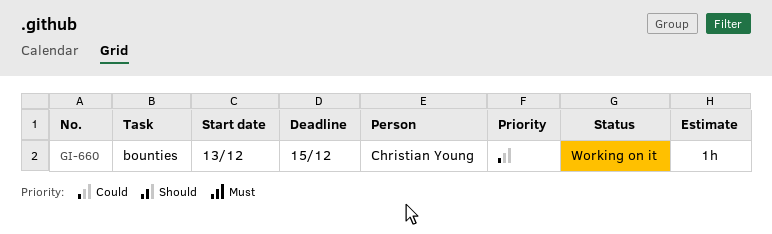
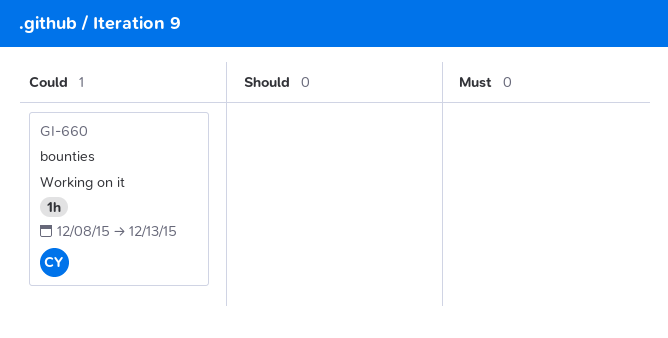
GI-660, start: Dec 13 -> Dec 8
GI-660, due: Dec 15 -> Dec 13

